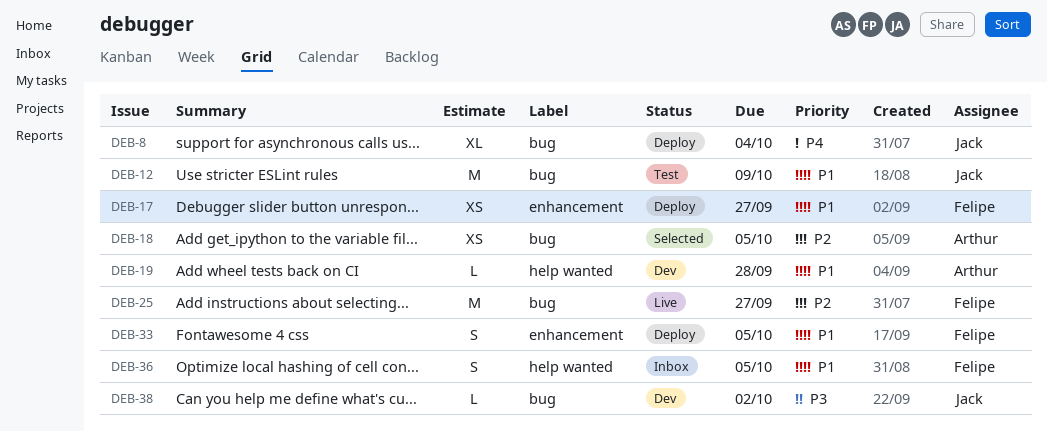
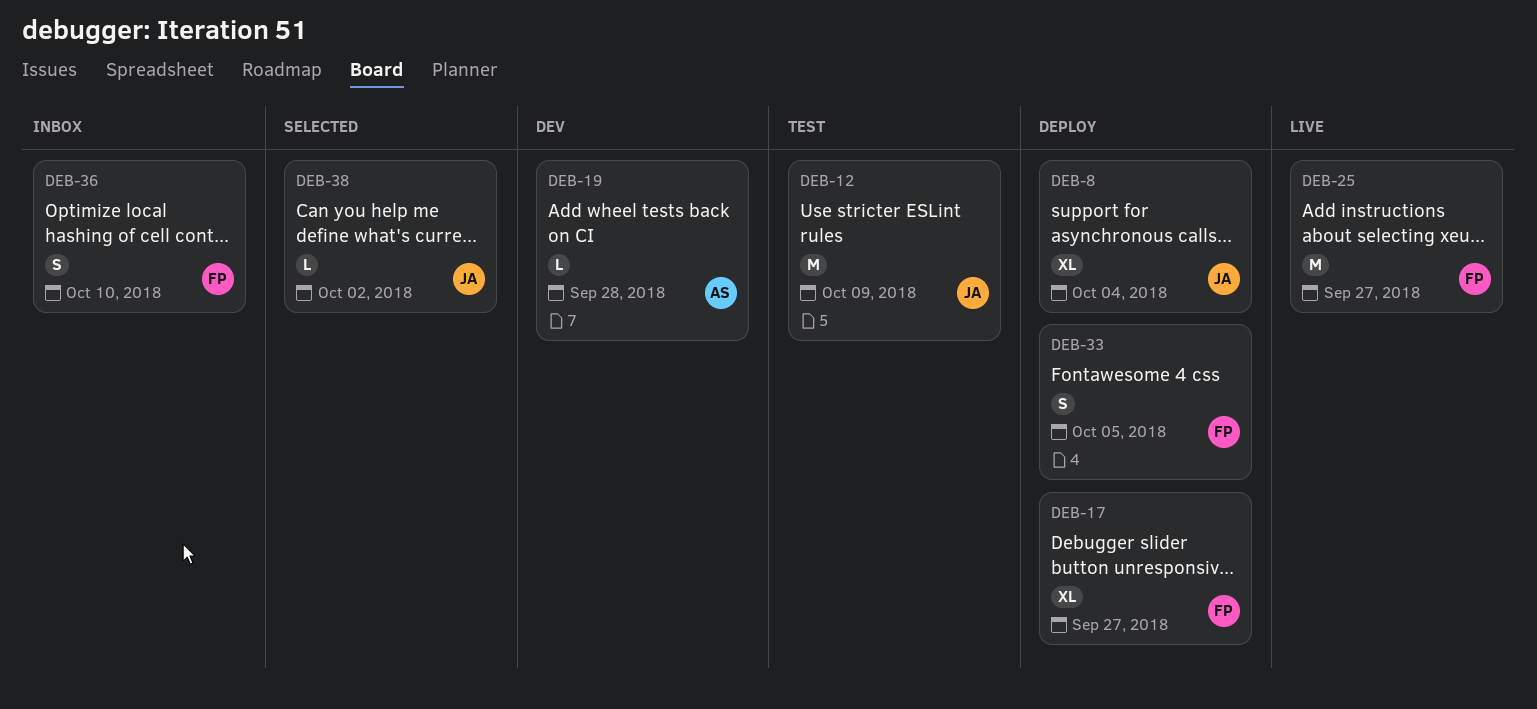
DEB-17, estimate: XS -> XL
DEB-18: present -> none
DEB-36, due: Oct 5 -> Oct 10
DEB-38, status: Dev -> Selected

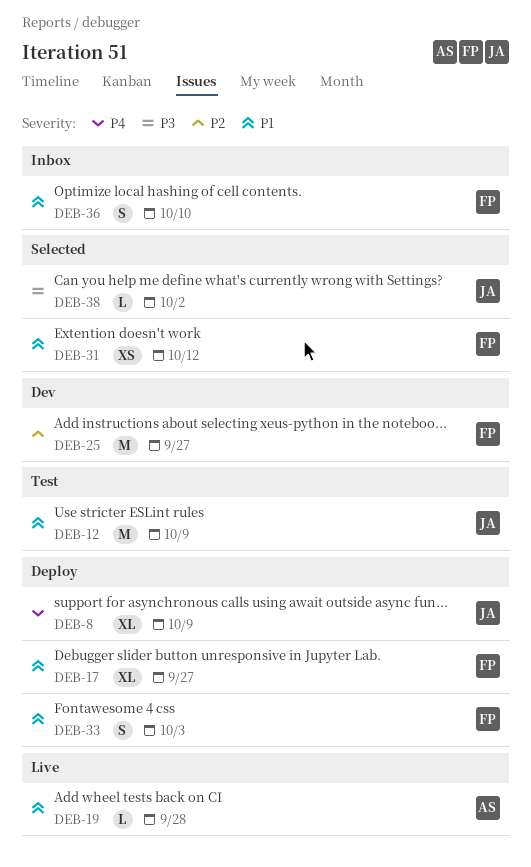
DEB-8, due: Oct 4 -> Oct 9
DEB-19, status: Dev -> Live
DEB-25, status: Live -> Dev
DEB-31: none -> present
DEB-33, due: Oct 5 -> Oct 3

